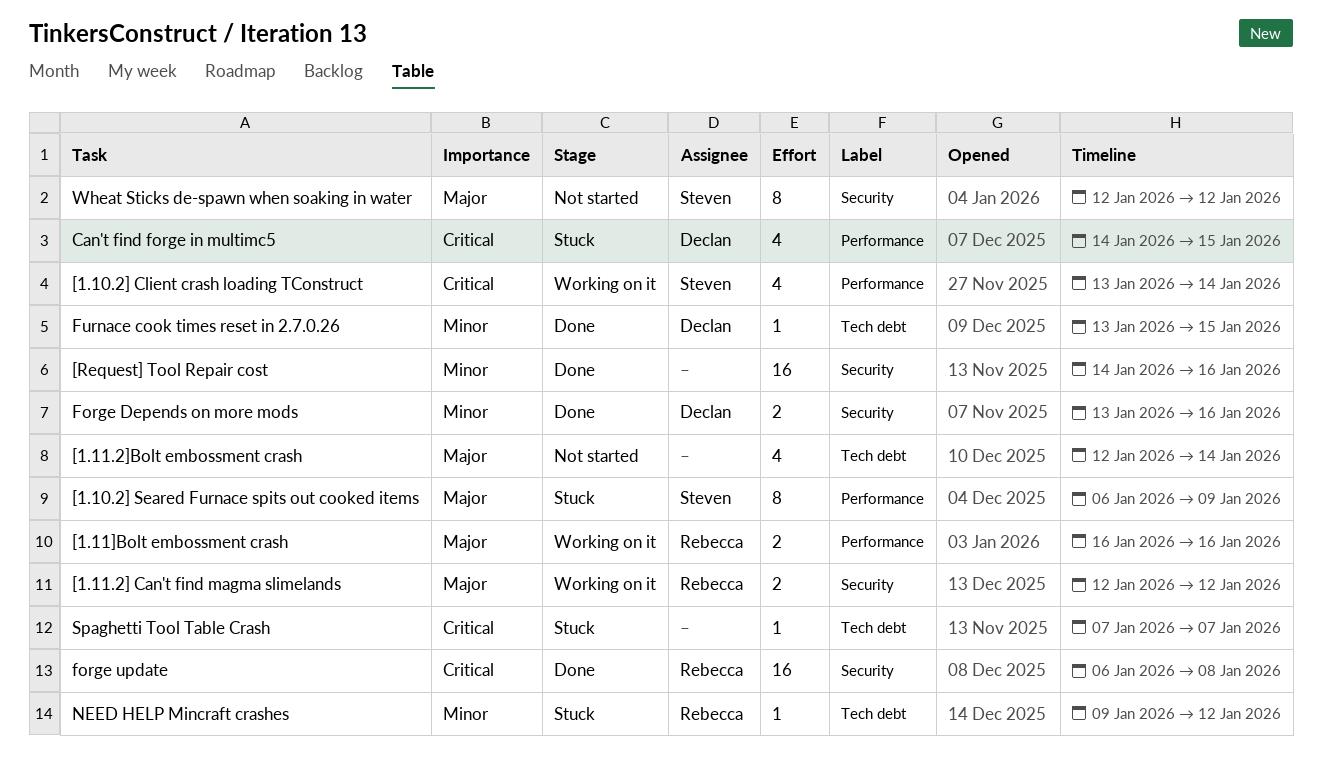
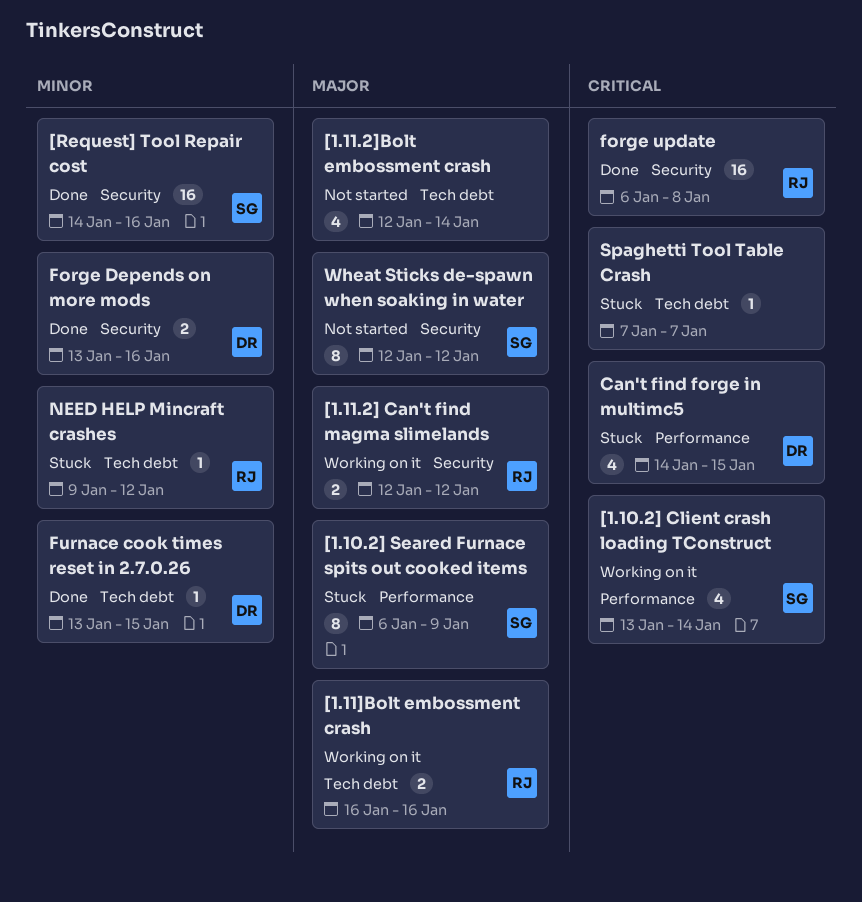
[1.11]Bolt embossment crash, label: Performance -> Tech debt
[Request] Tool Repair cost, owner: none -> Steven

